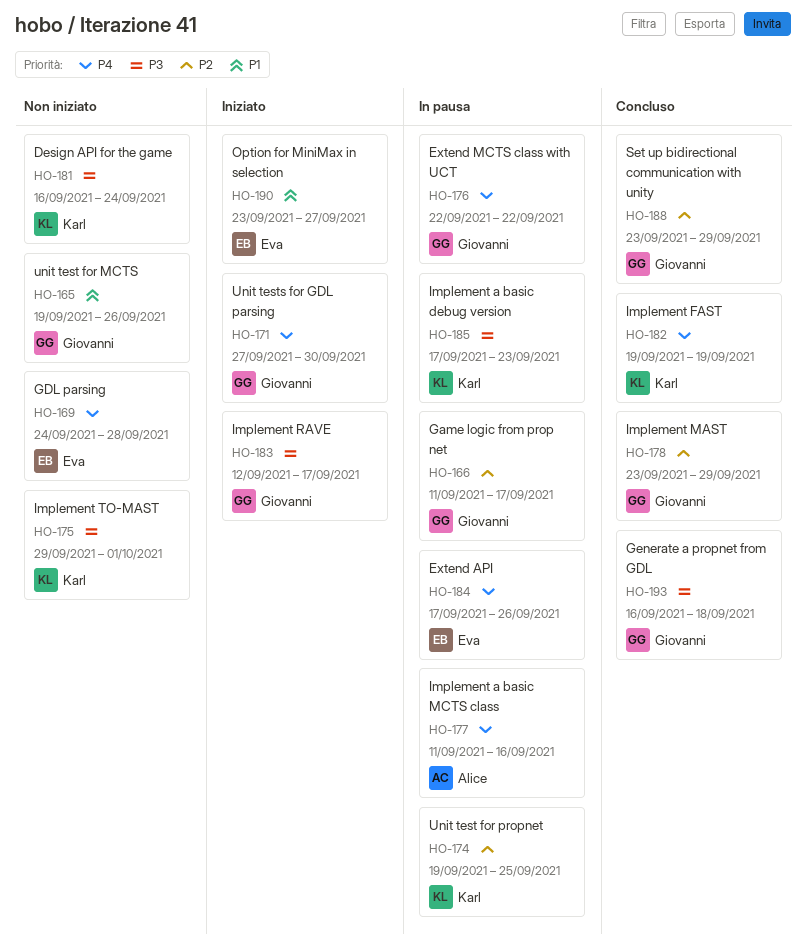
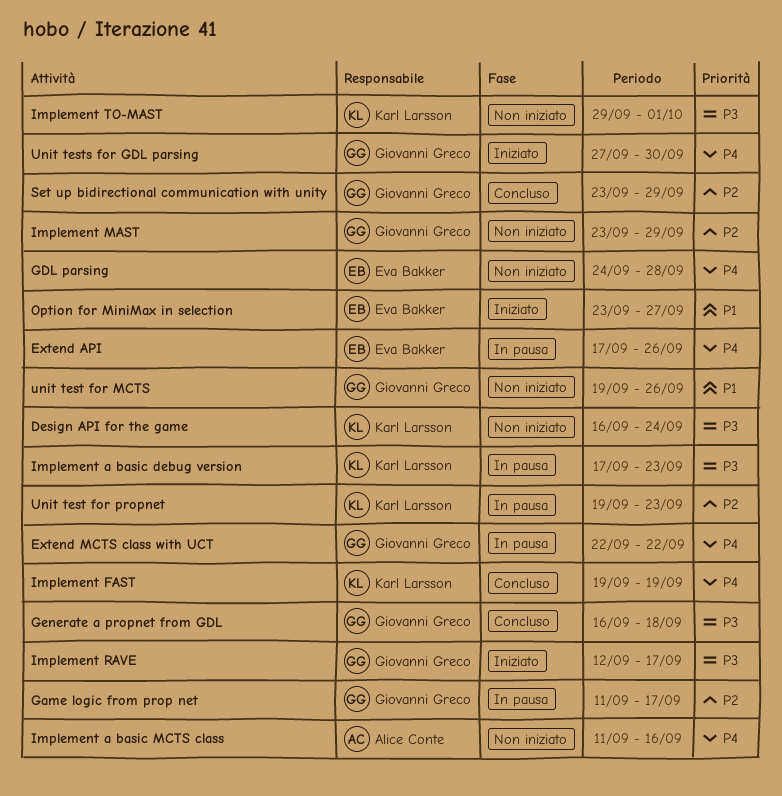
Implement a basic MCTS class, status: In pausa -> Non iniziato
Implement MAST, status: Concluso -> Non iniziato
Unit test for propnet, due: Sep 25 -> Sep 23

